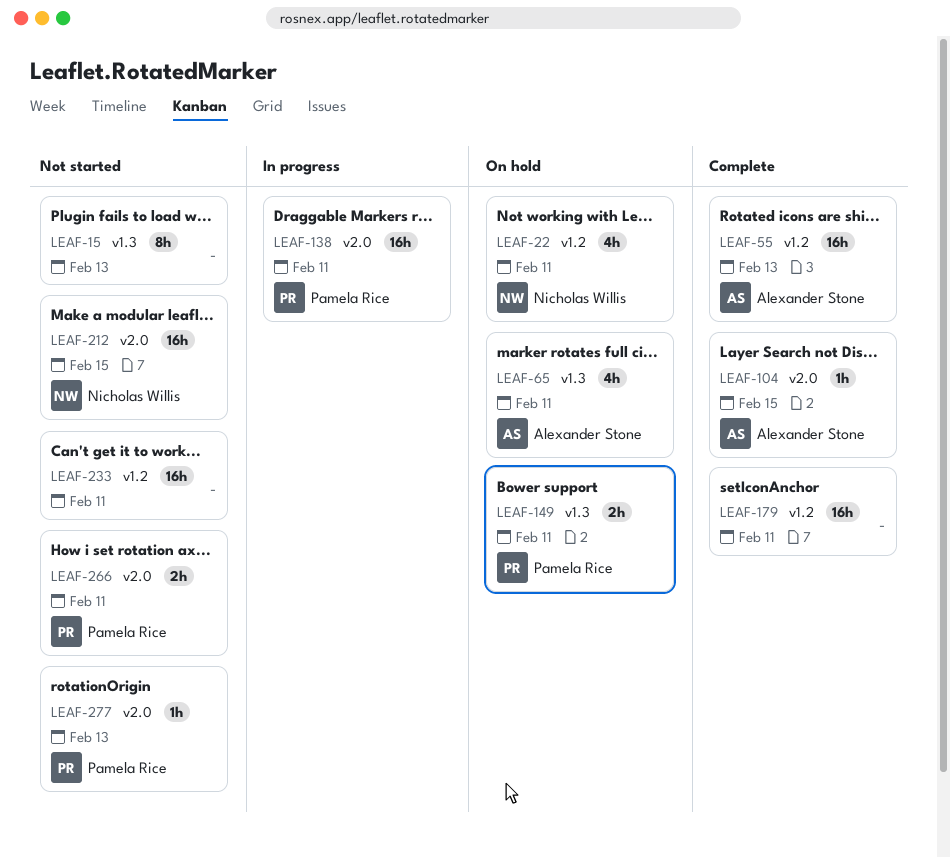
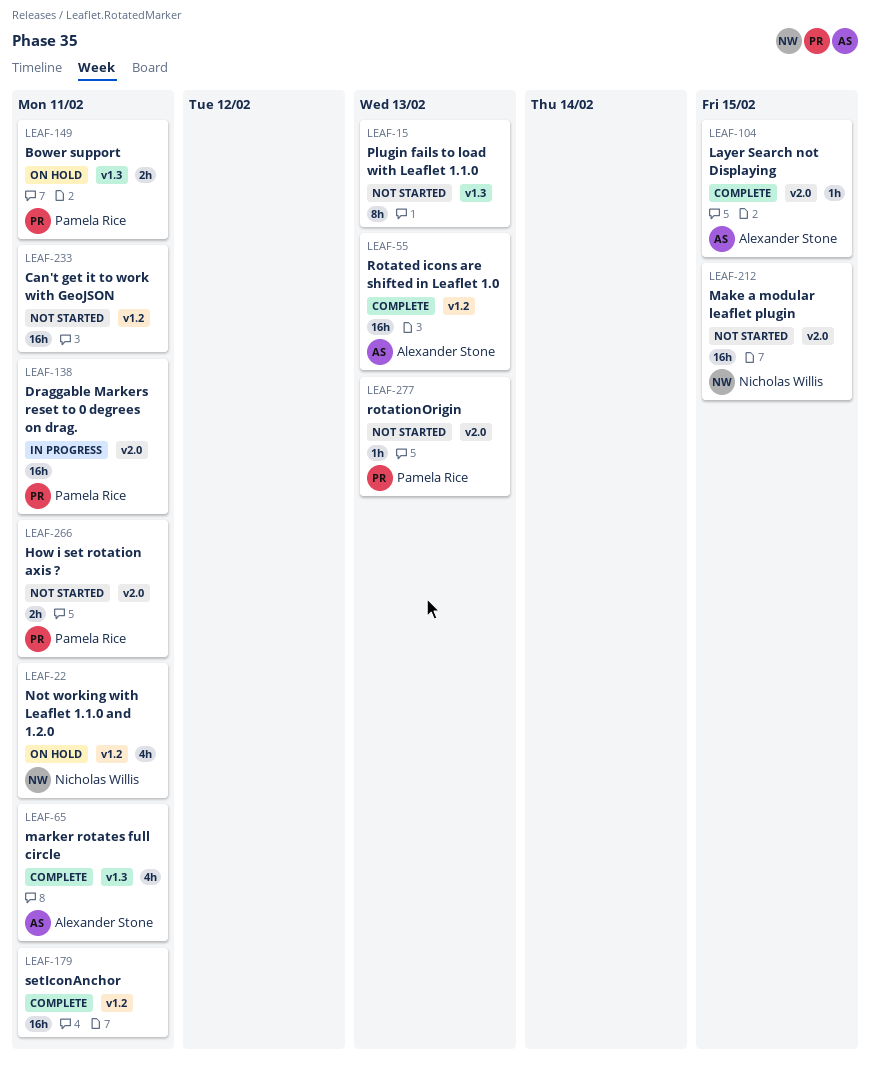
LEAF-65, status: On hold -> Complete

